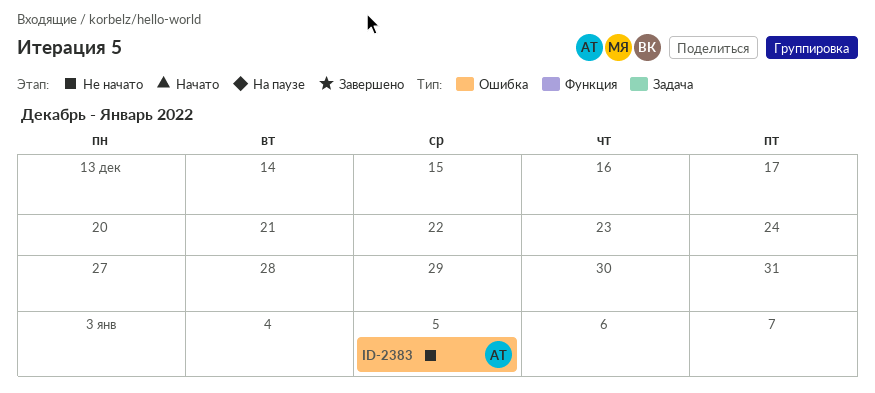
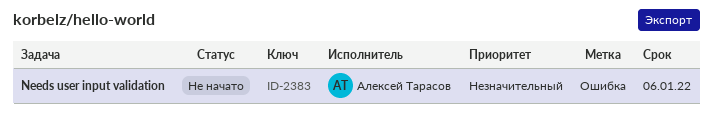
ID-2383, due: Jan 5 -> Jan 6

